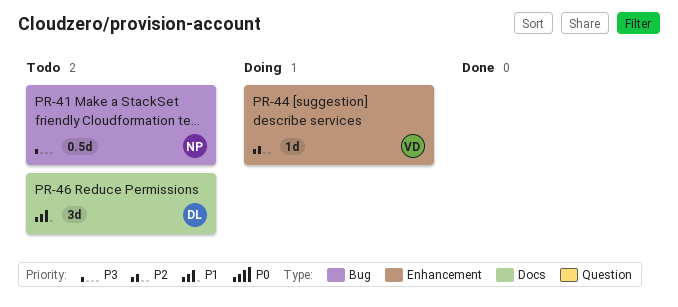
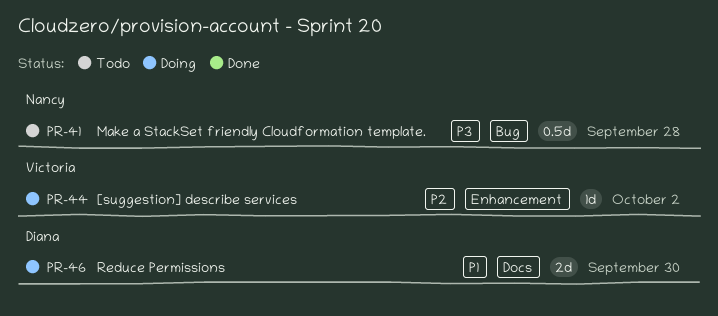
PR-46, status: Todo -> Doing
PR-46, estimate: 3d -> 2d

